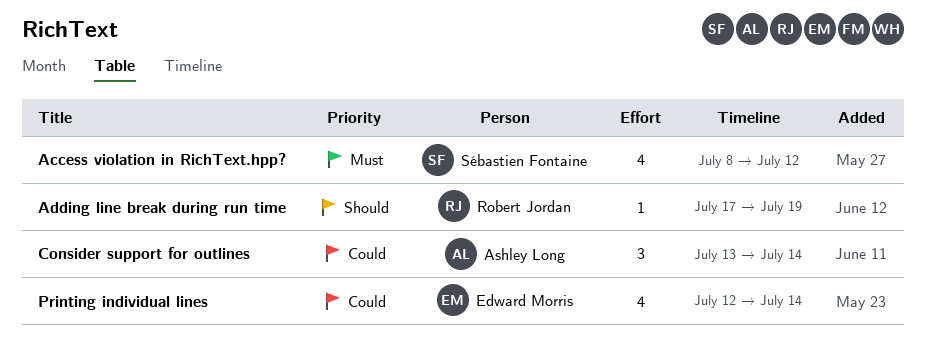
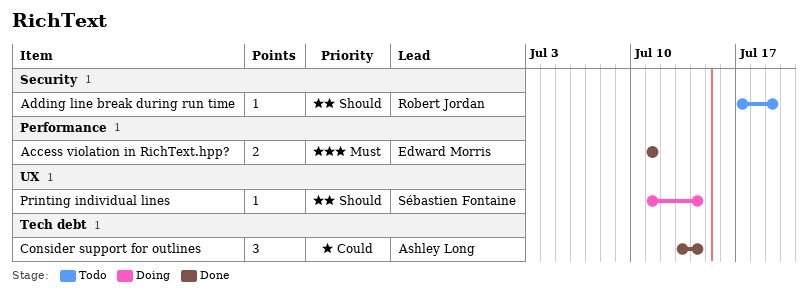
Access violation in RichText.hpp?, owner: Sébastien Fontaine -> Edward Morris
Access violation in RichText.hpp?, estimate: 4 -> 2
Access violation in RichText.hpp?, start: Jul 8 -> Jul 11
Access violation in RichText.hpp?, due: Jul 12 -> Jul 11
Printing individual lines, owner: Edward Morris -> Sébastien Fontaine
Printing individual lines, priority: Could -> Should
Printing individual lines, estimate: 4 -> 1
Printing individual lines, start: Jul 12 -> Jul 11

